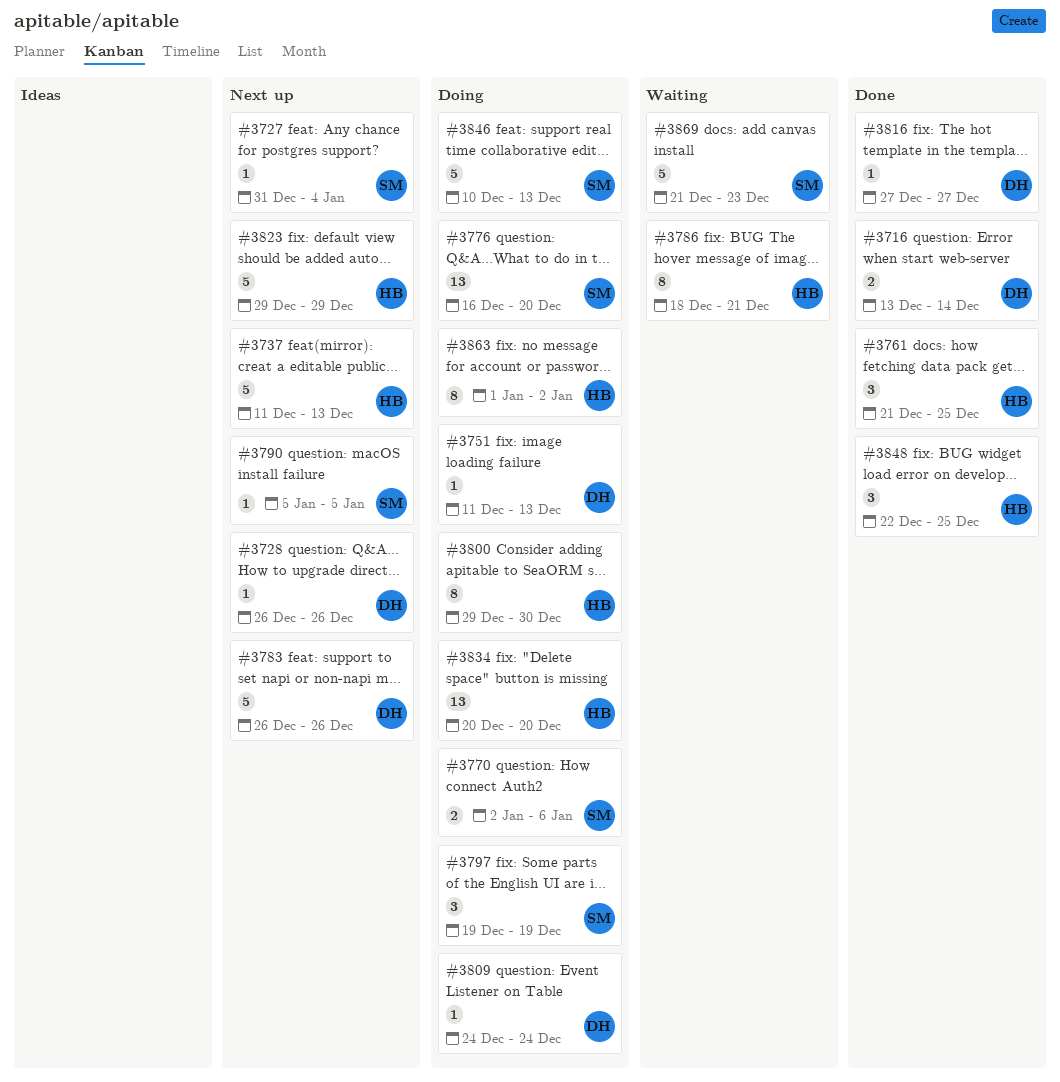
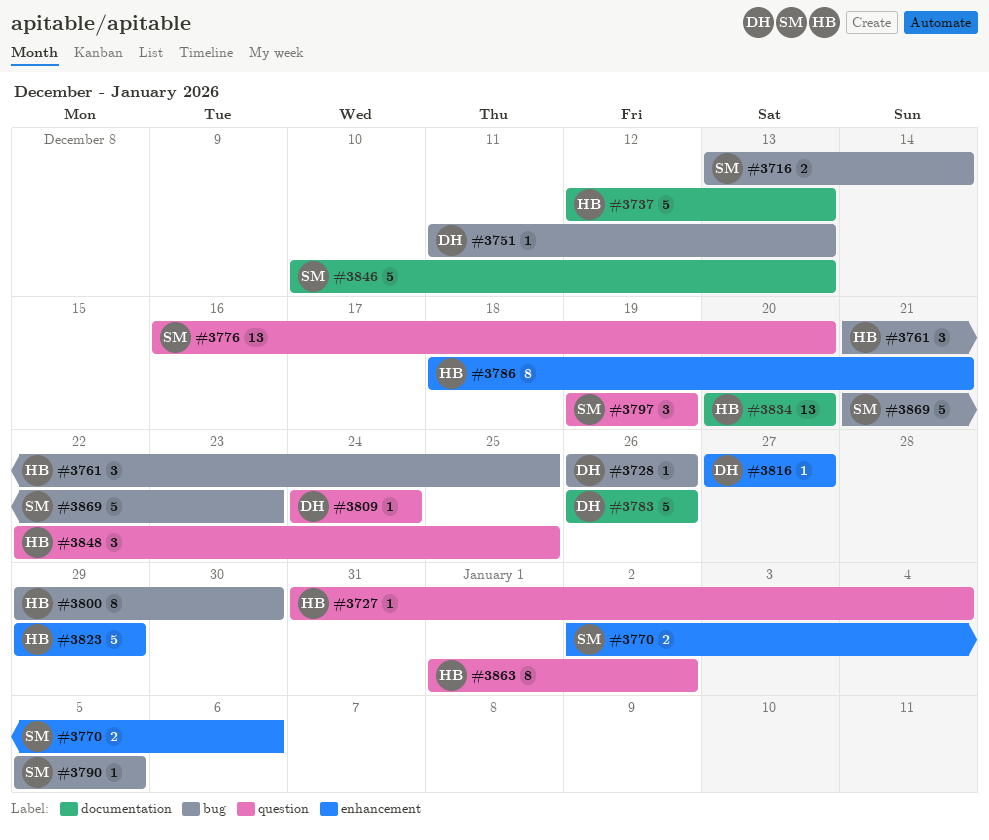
#3716, owner: DH -> SM
#3727, owner: SM -> HB
#3737, start: Dec 11 -> Dec 12

